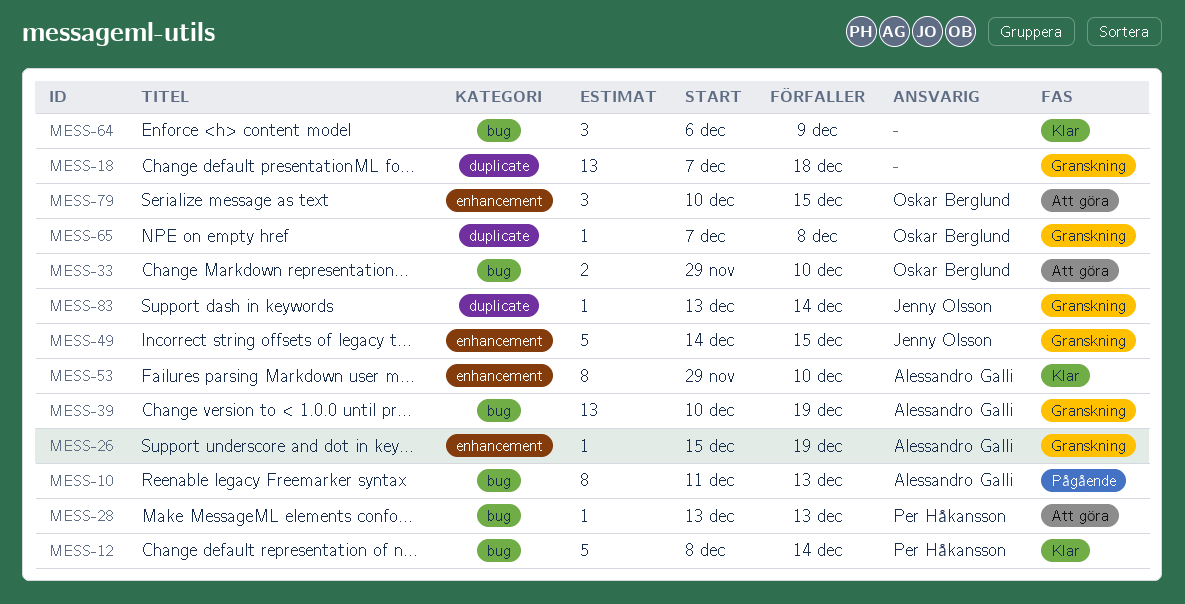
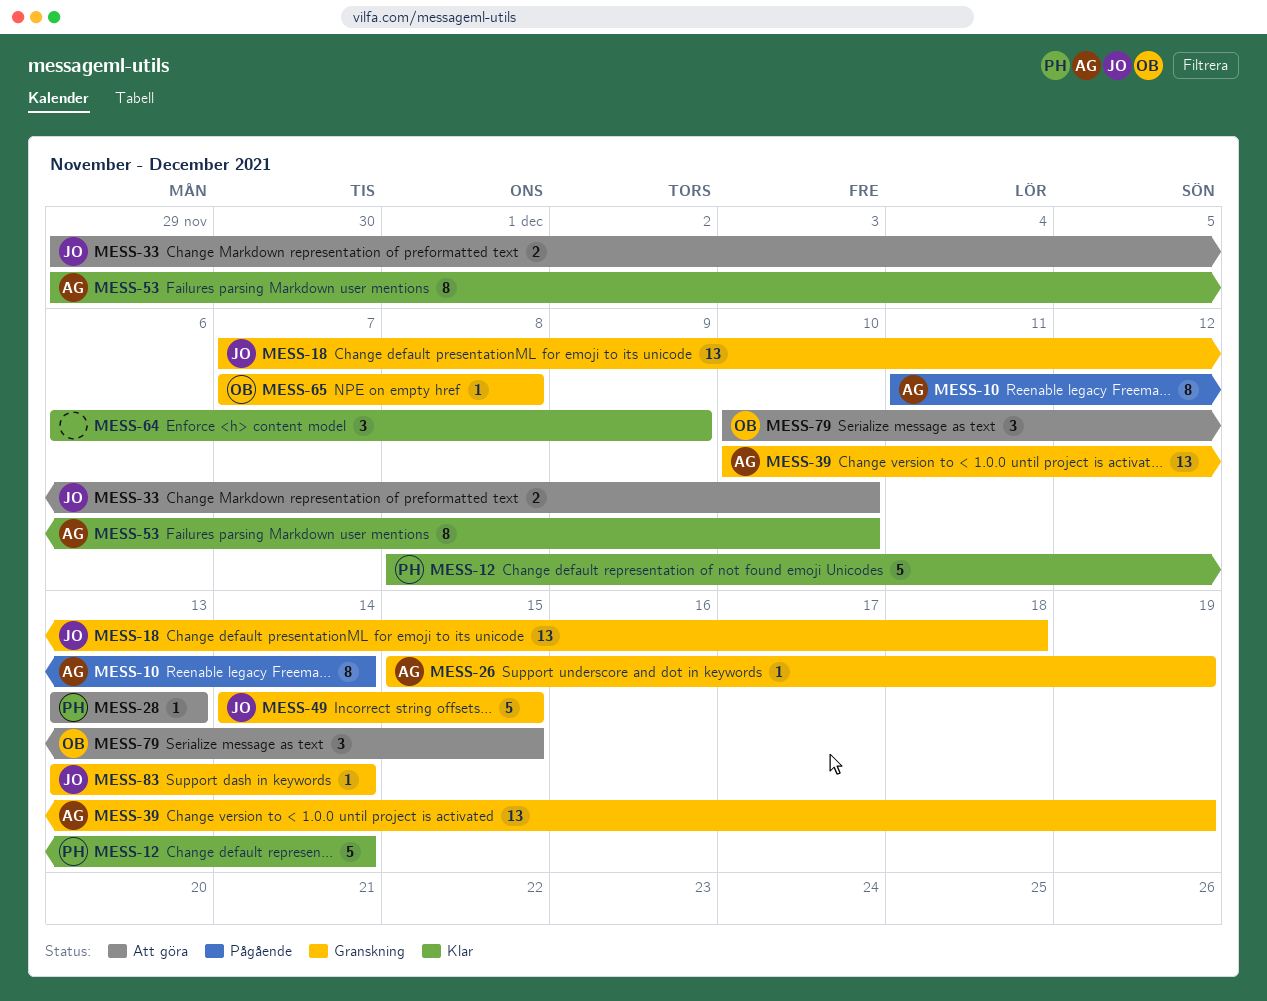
MESS-10, due: Dec 13 -> Dec 14
MESS-18, owner: none -> Jenny Olsson
MESS-33, owner: Oskar Berglund -> Jenny Olsson

